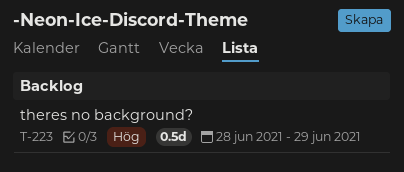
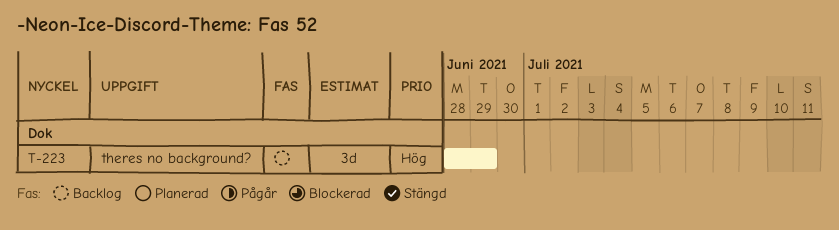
T-223, estimate: 0.5d -> 3d

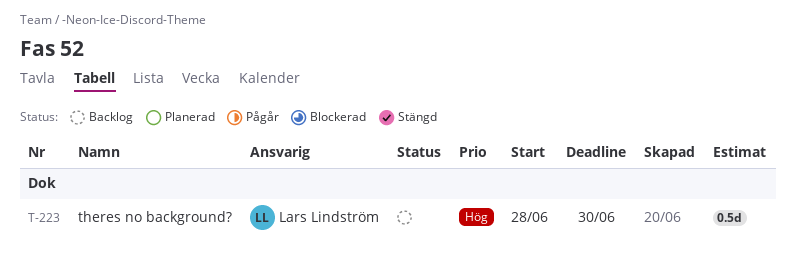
T-223, estimate: 3d -> 0.5d
T-223, due: Jun 29 -> Jun 30

